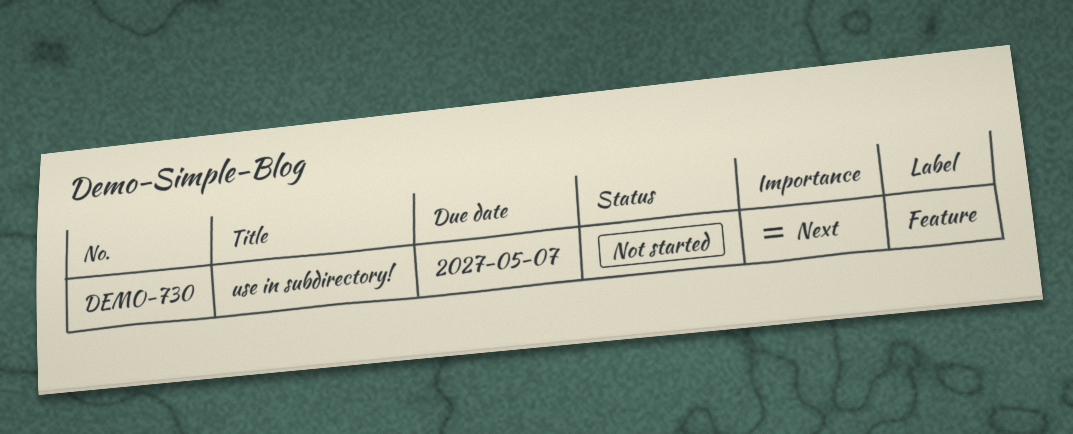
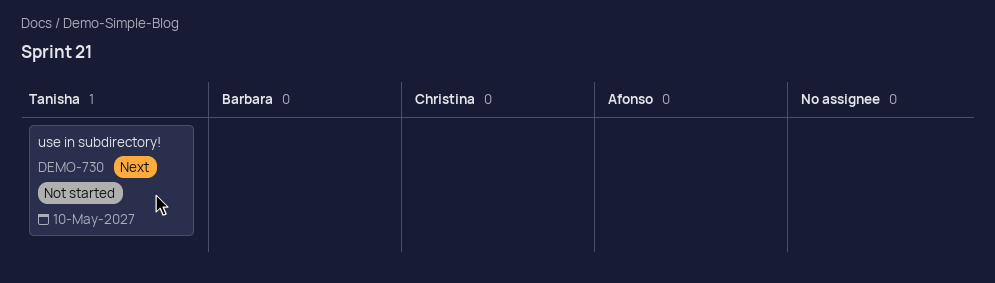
DEMO-730, due: May 7 -> May 10

